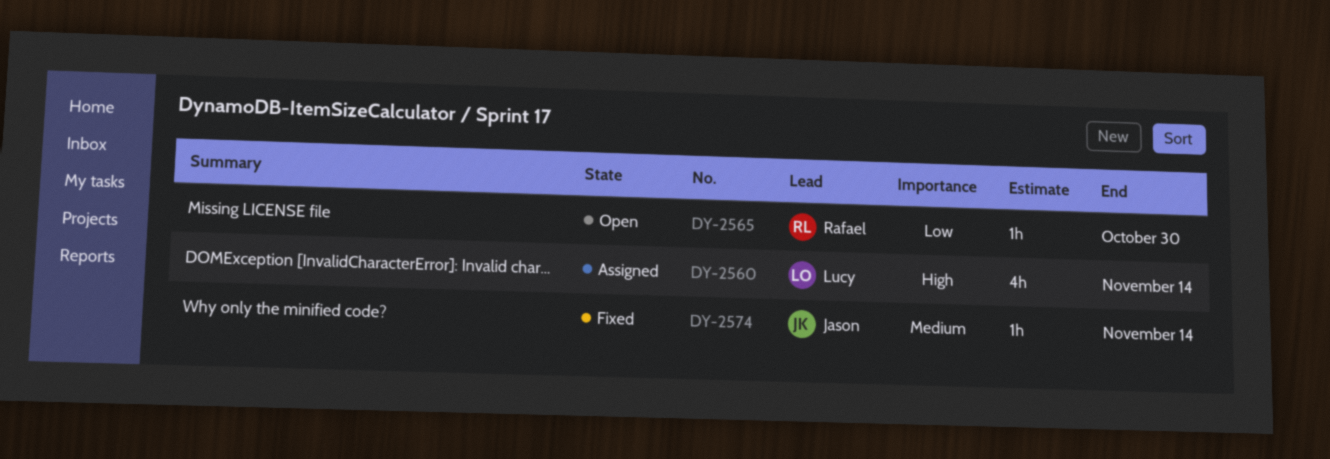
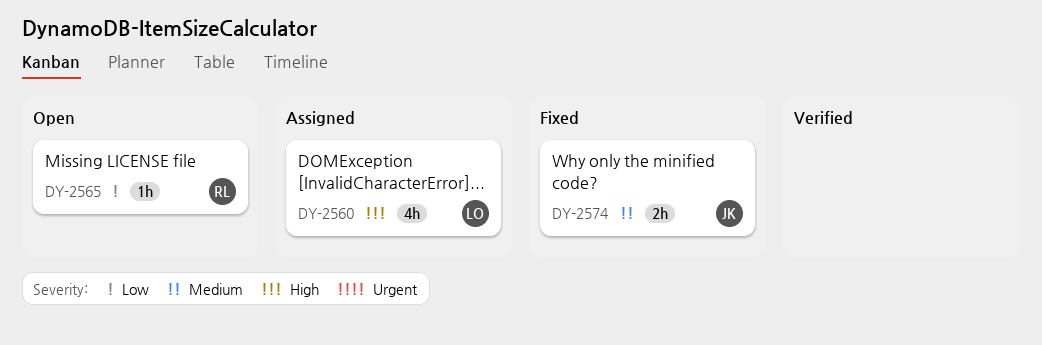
DY-2574, estimate: 1h -> 2h

